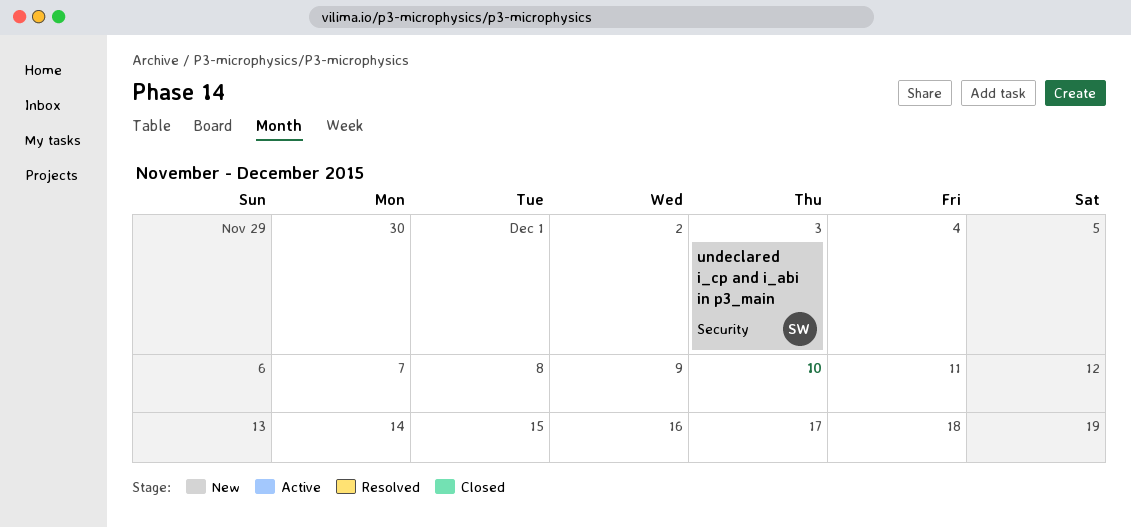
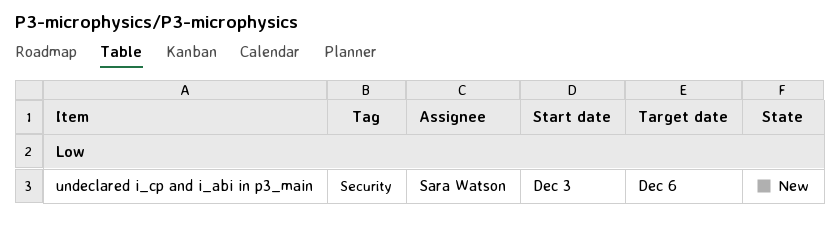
undeclared i_cp and i_abi in p3_main, due: Dec 3 -> Dec 6

